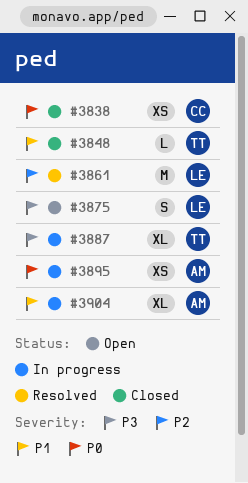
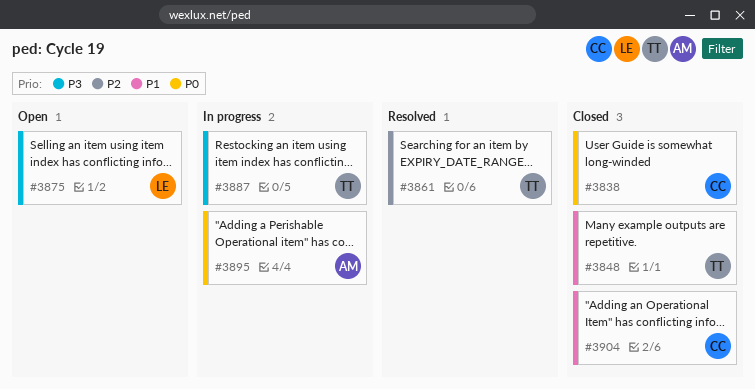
#3861, owner: LE -> TT
#3904, status: In progress -> Closed
#3904, owner: AM -> CC

